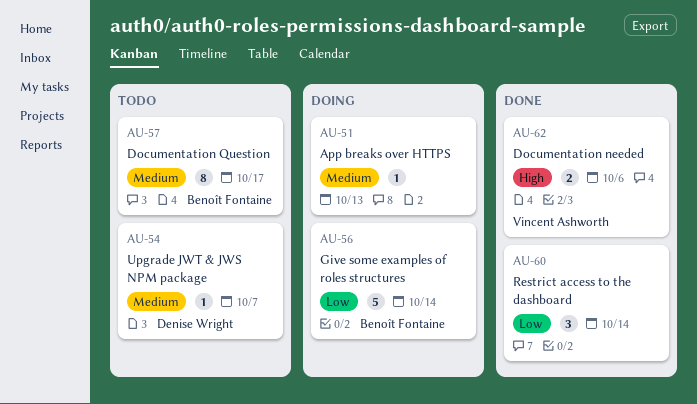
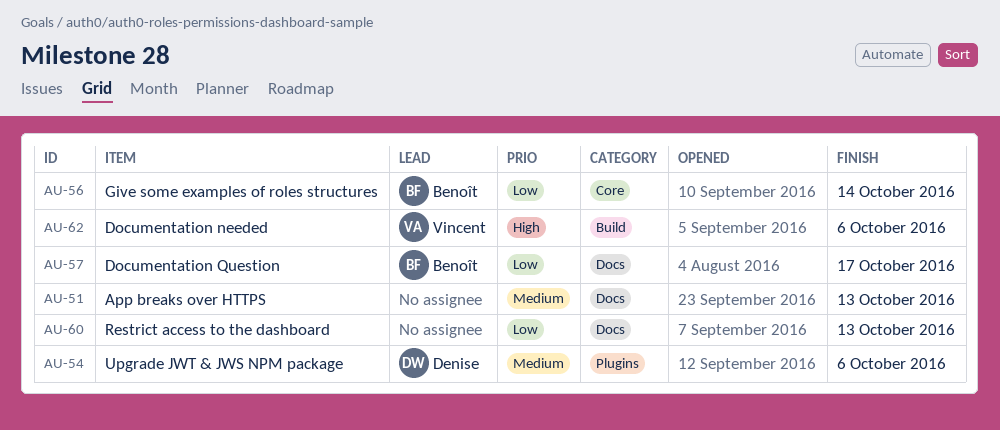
AU-54, due: Oct 7 -> Oct 6
AU-57, priority: Medium -> Low
AU-60, due: Oct 14 -> Oct 13

